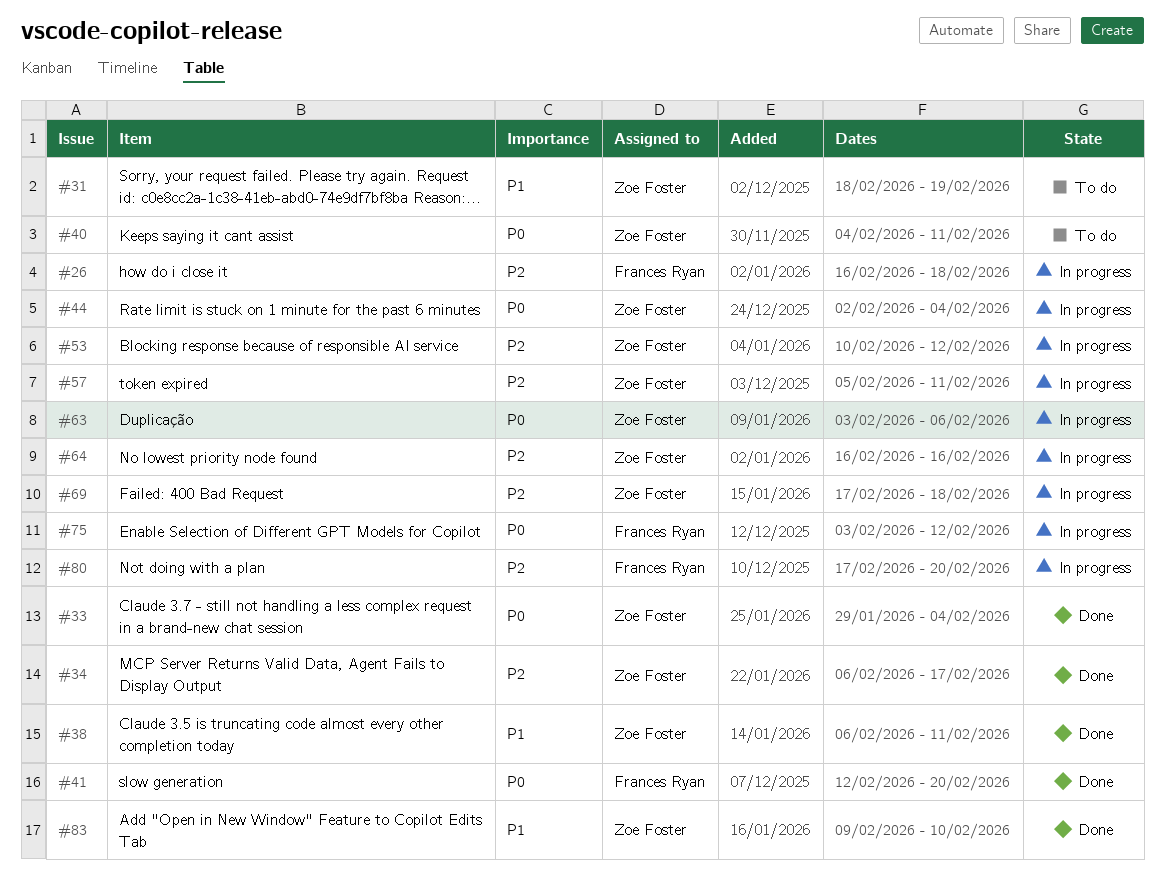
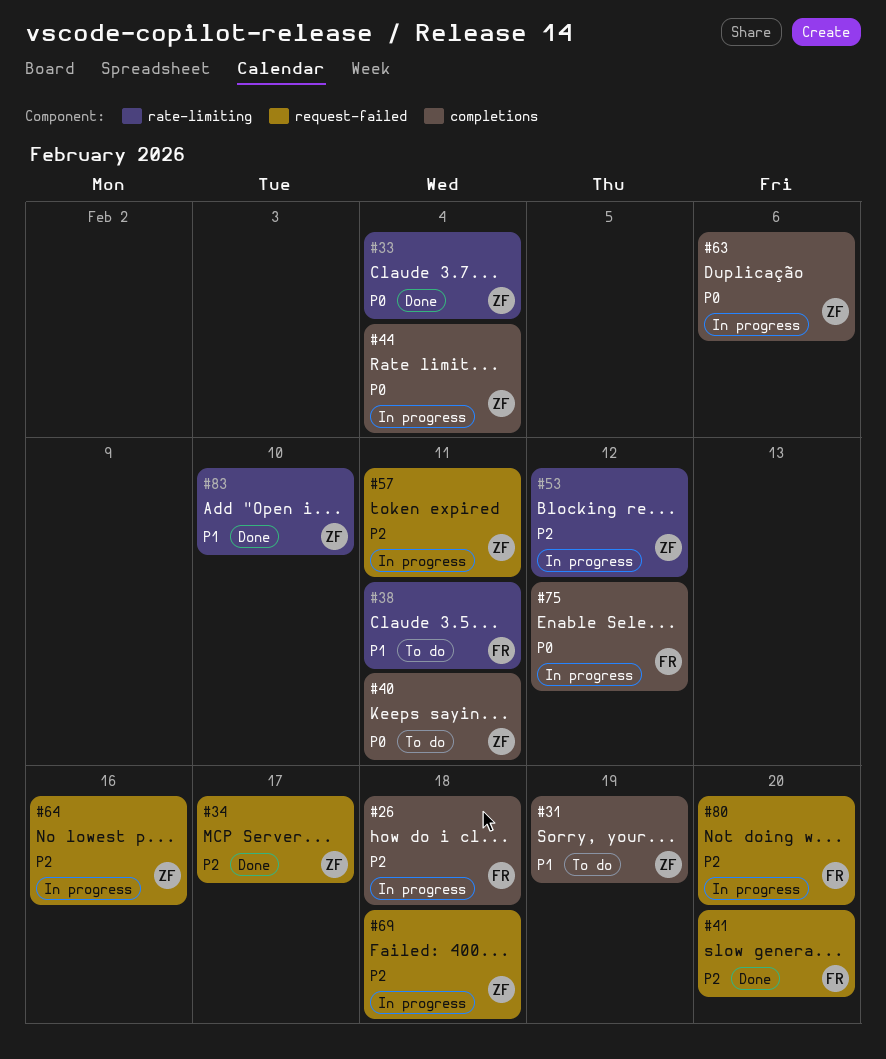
#38, status: Done -> To do
#38, owner: Zoe Foster -> Frances Ryan
#41, priority: P0 -> P2

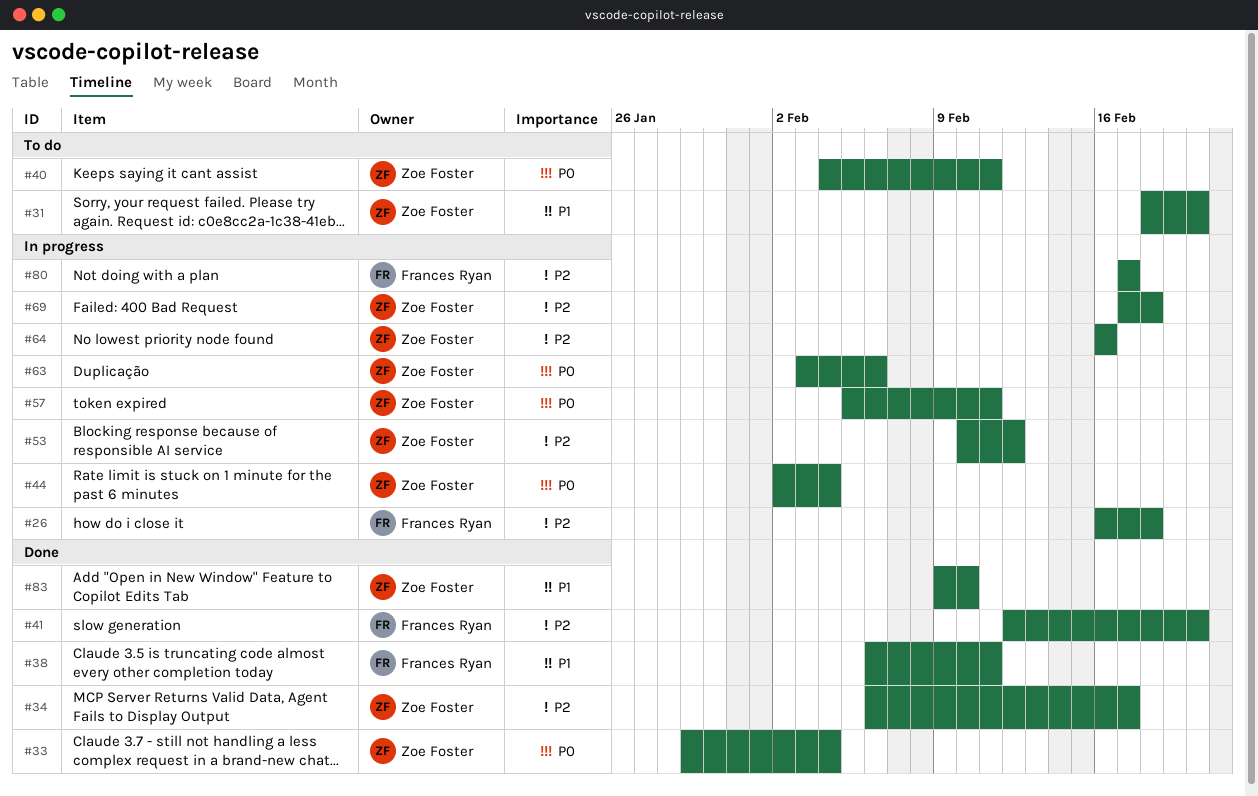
#31, due: Feb 19 -> Feb 20
#38, status: To do -> Done
#57, priority: P2 -> P0
#75: present -> none
#80, due: Feb 20 -> Feb 17

